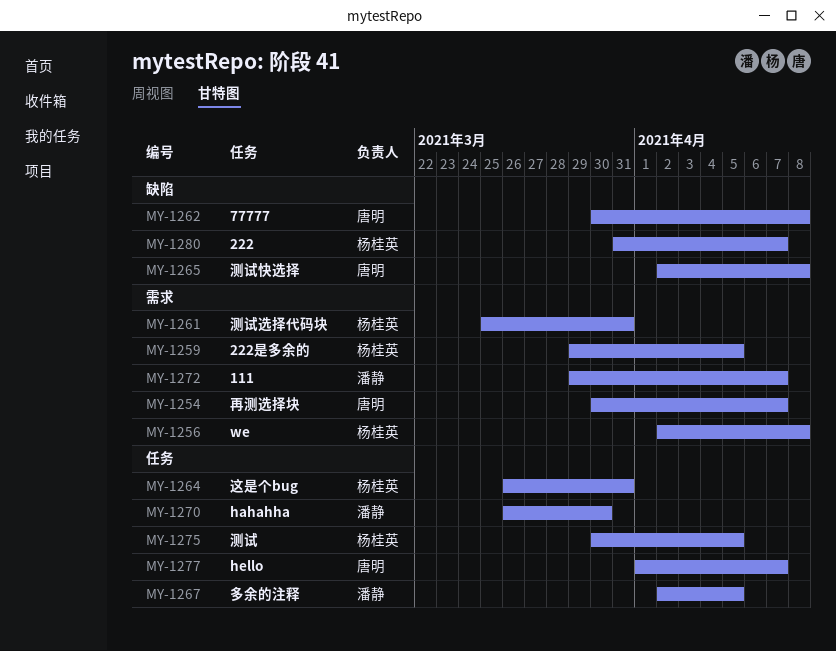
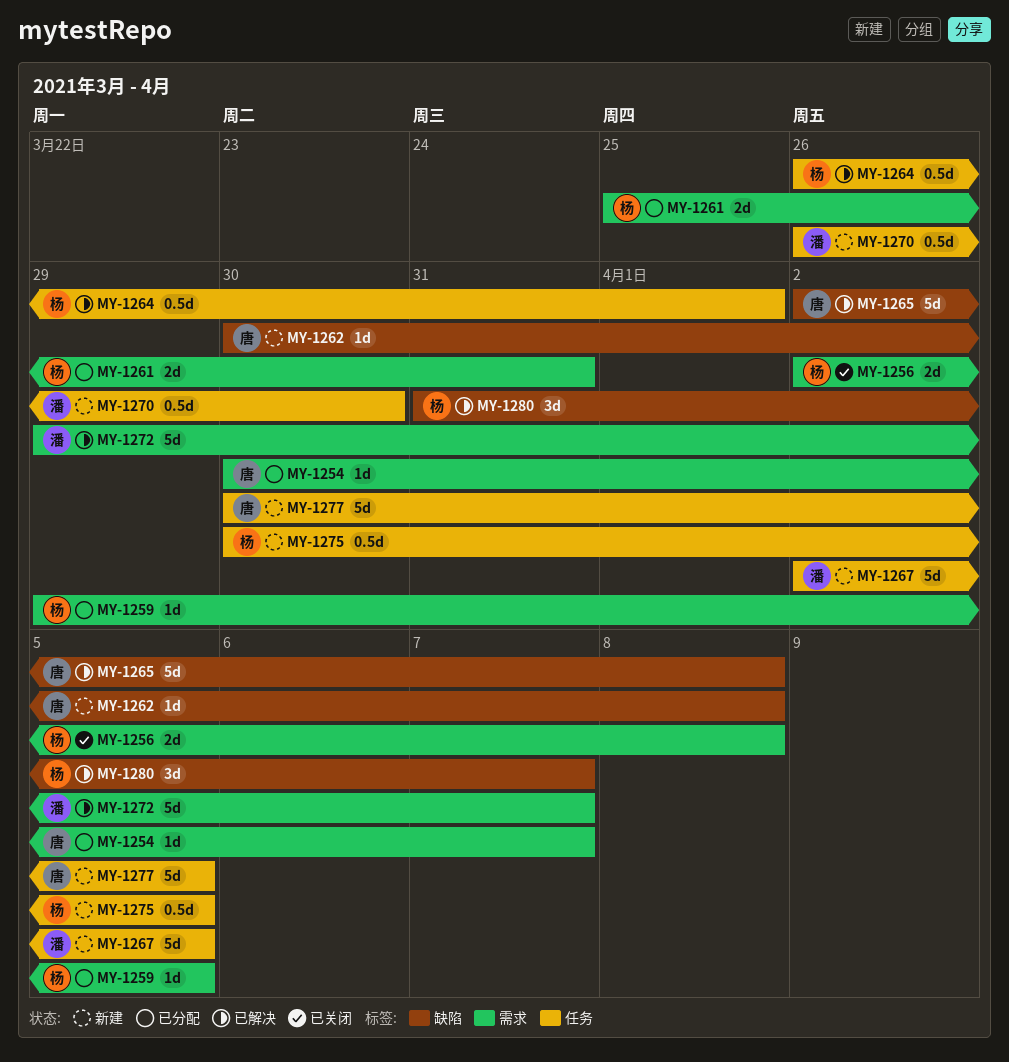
MY-1264, due: Mar 31 -> Apr 1
MY-1277, start: Apr 1 -> Mar 30
MY-1277, due: Apr 7 -> Apr 5

